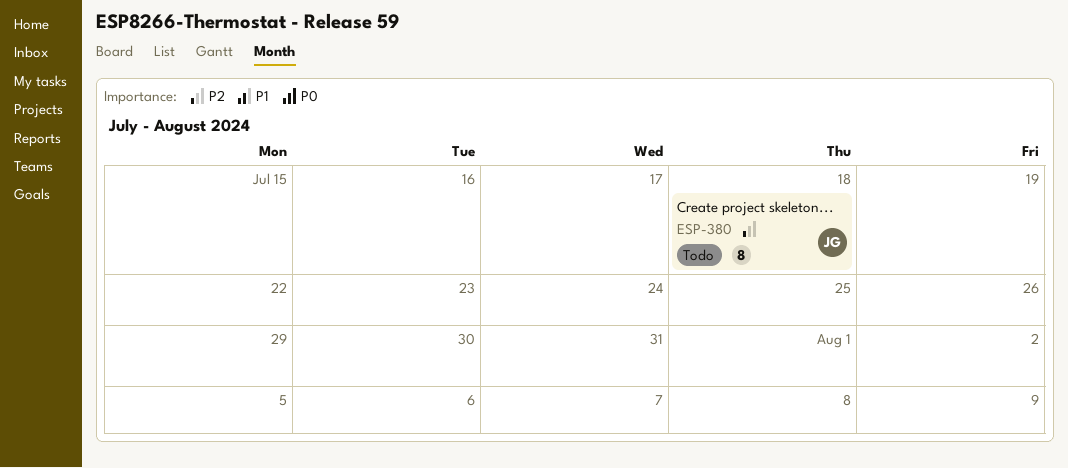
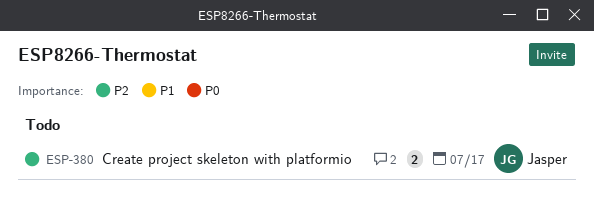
ESP-380, estimate: 8 -> 2
ESP-380, due: Jul 18 -> Jul 17

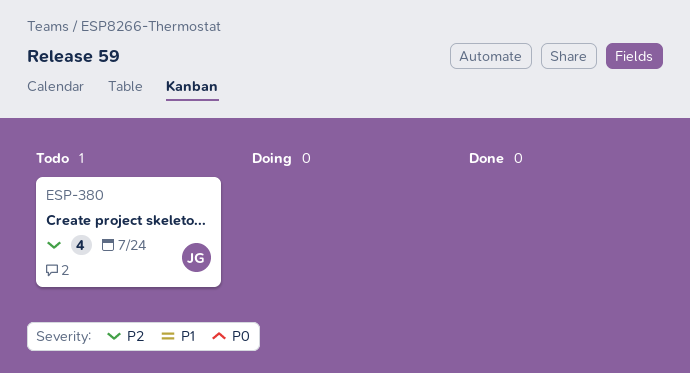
ESP-380, estimate: 2 -> 4
ESP-380, due: Jul 17 -> Jul 24

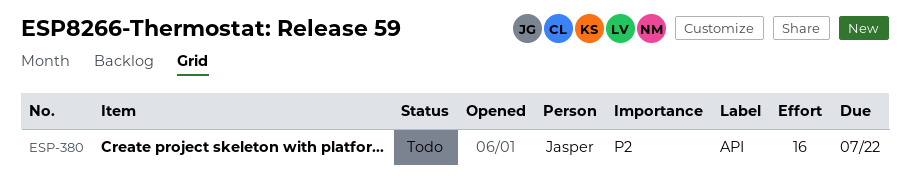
ESP-380, estimate: 4 -> 16
ESP-380, due: Jul 24 -> Jul 22

